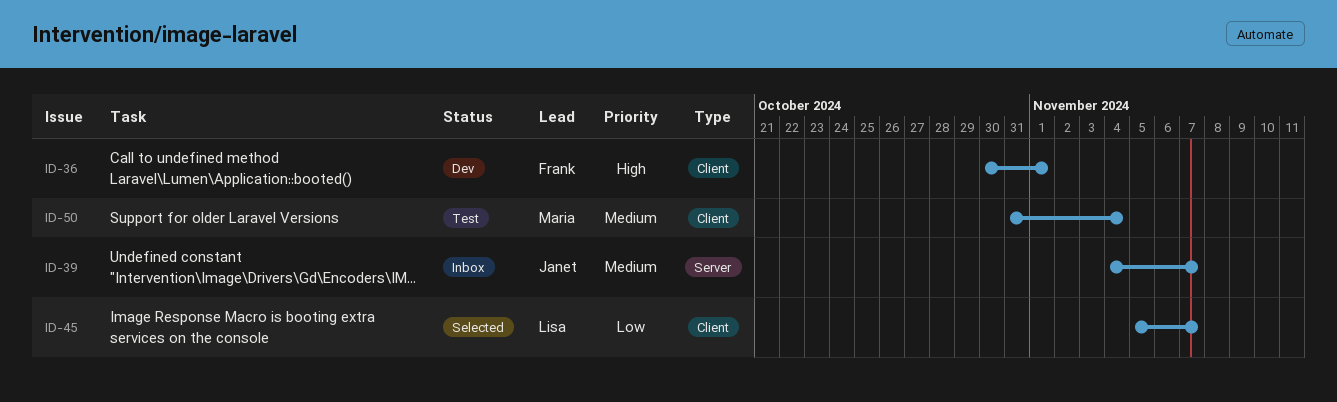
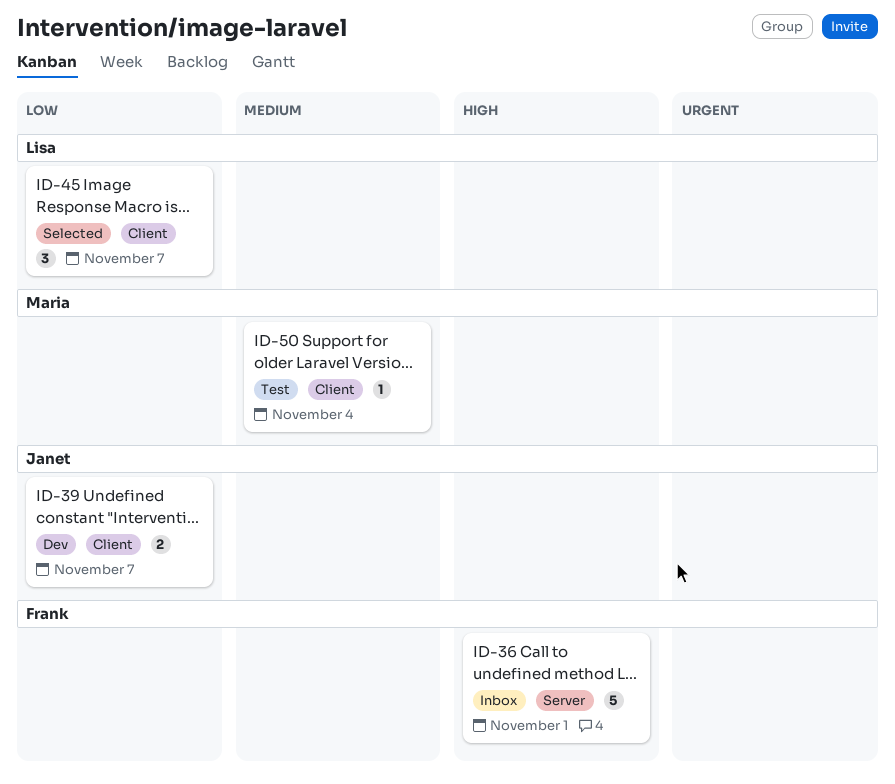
ID-36, status: Dev -> Inbox
ID-36, label: Client -> Server
ID-39, status: Inbox -> Dev
ID-39, priority: Medium -> Low
ID-39, label: Server -> Client

